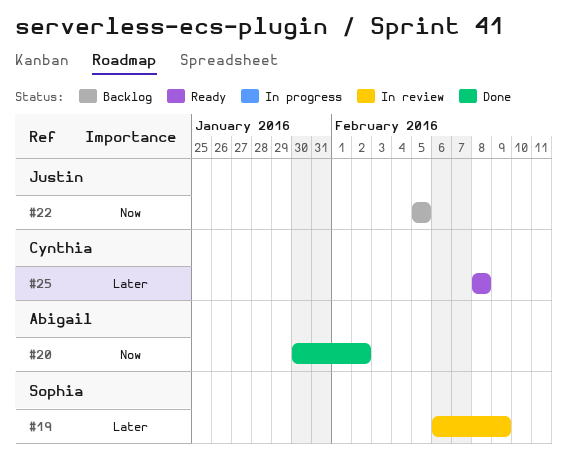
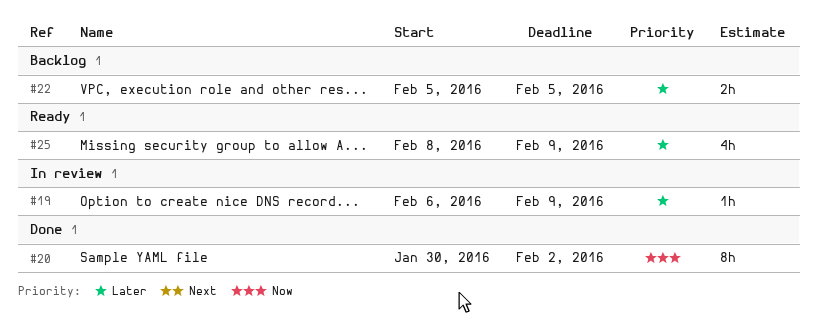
#22, priority: Now -> Later
#25, due: Feb 8 -> Feb 9

